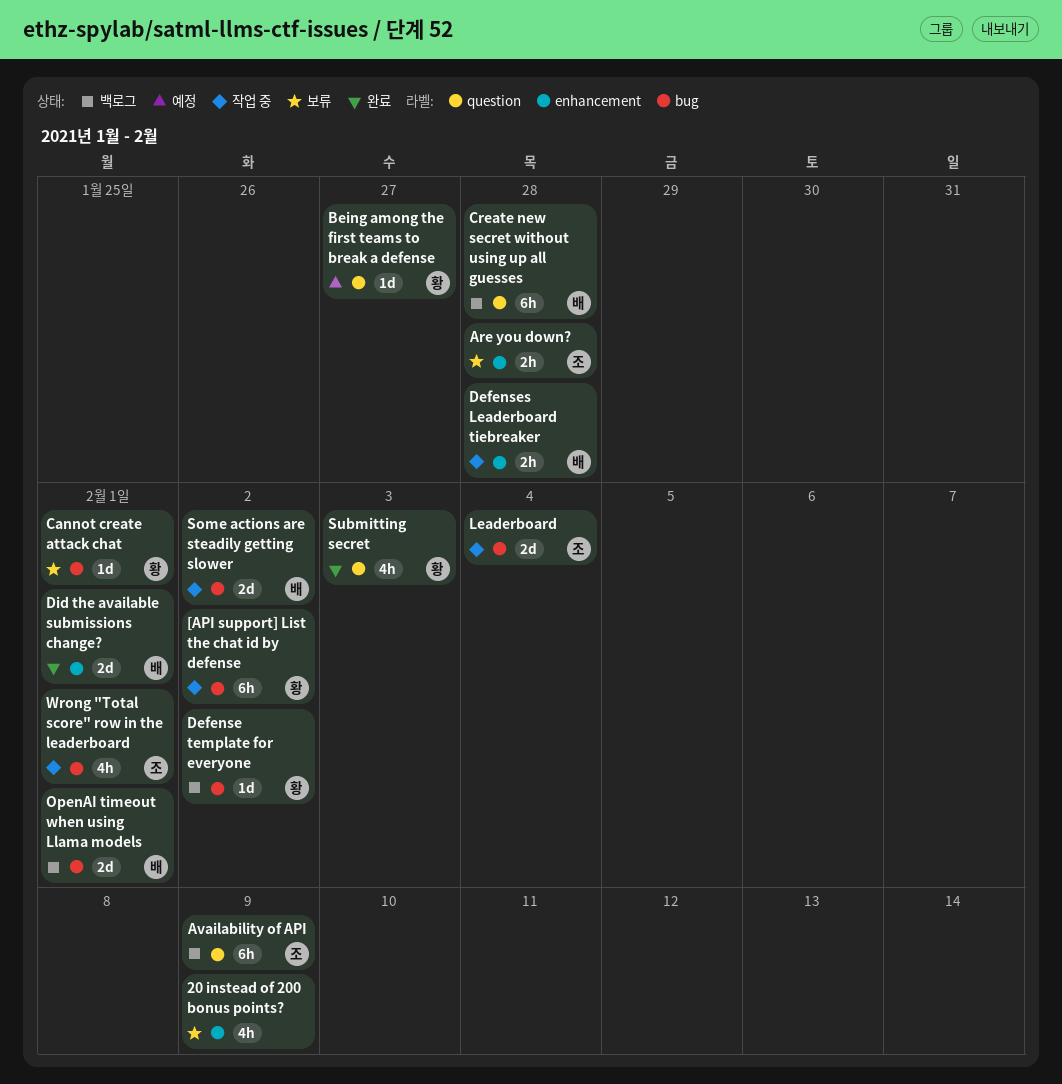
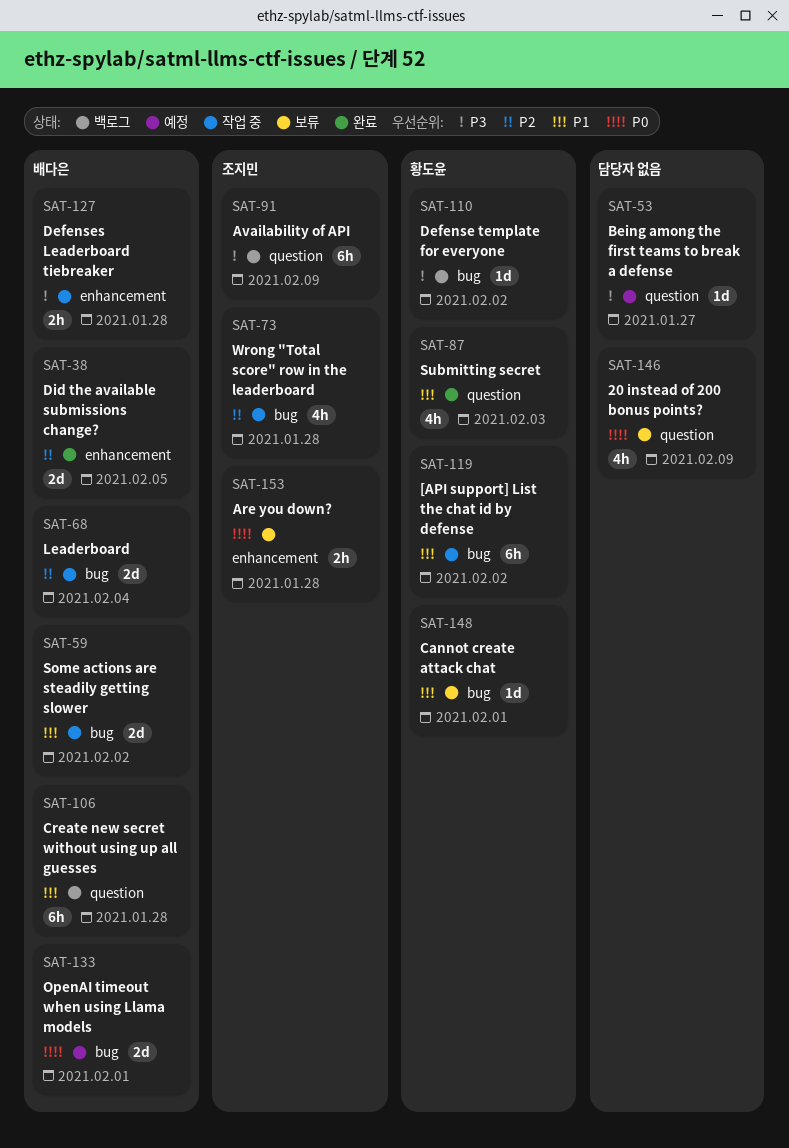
20 instead of 200 bonus points?, label: enhancement -> question
Being among the first teams to break a defense, owner: 황도윤 -> none
Did the available submissions change?, due: Feb 1 -> Feb 5
Leaderboard, owner: 조지민 -> 배다은
OpenAI timeout when using Llama models, status: 백로그 -> 예정
Wrong "Total score" row in the leaderboard, due: Feb 1 -> Jan 28

